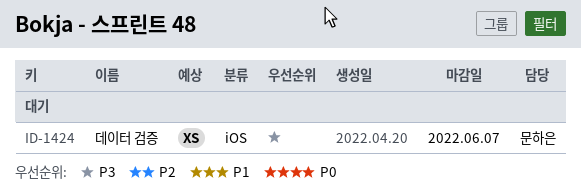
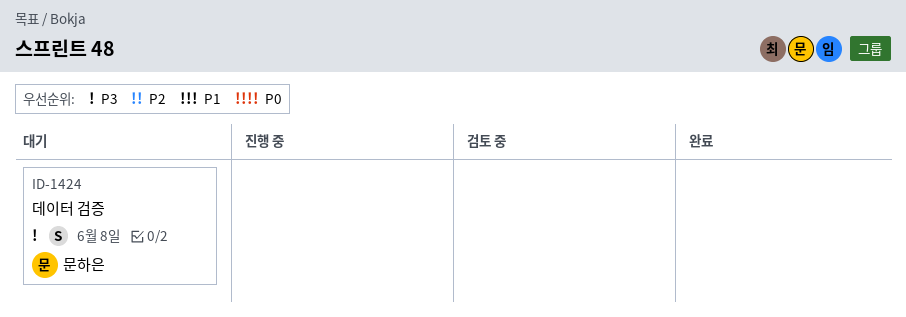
ID-1424, estimate: XS -> S
ID-1424, due: Jun 7 -> Jun 8

